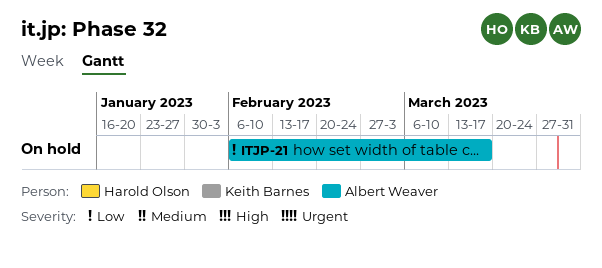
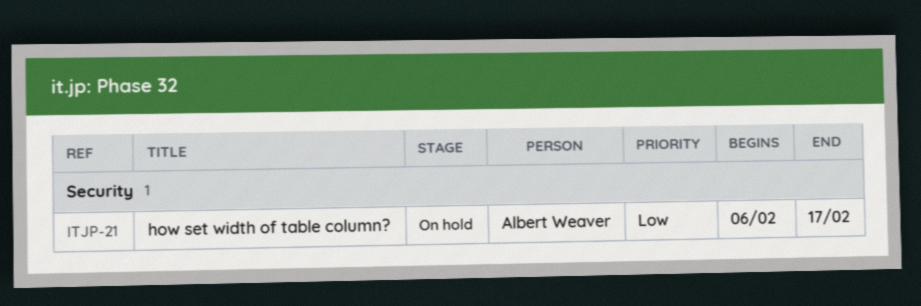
ITJP-21, due: Mar 17 -> Feb 17

